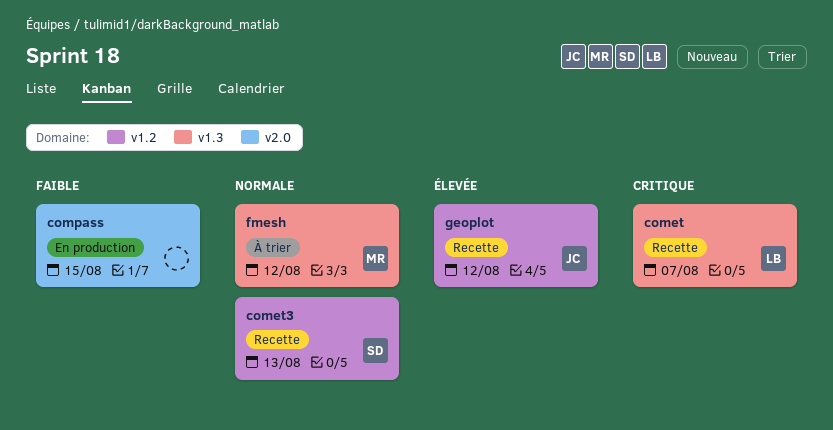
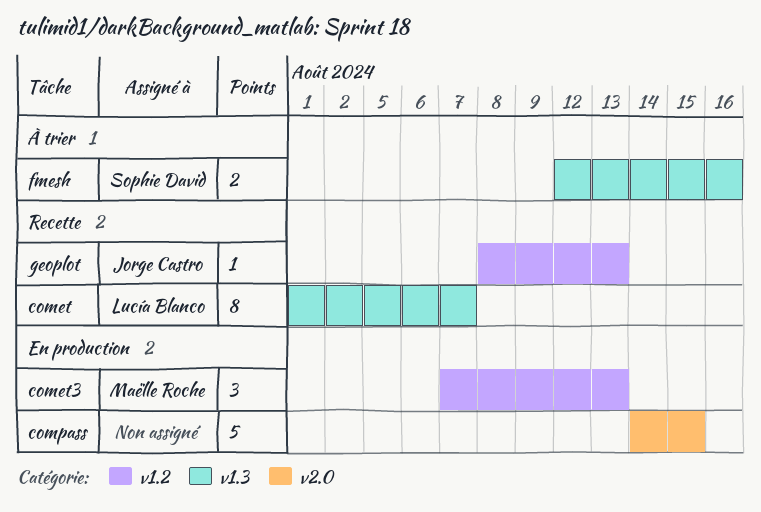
comet3, status: Recette -> En production
comet3, owner: Sophie David -> Maëlle Roche
fmesh, owner: Maëlle Roche -> Sophie David
fmesh, due: Aug 12 -> Aug 16
geoplot, due: Aug 12 -> Aug 13

